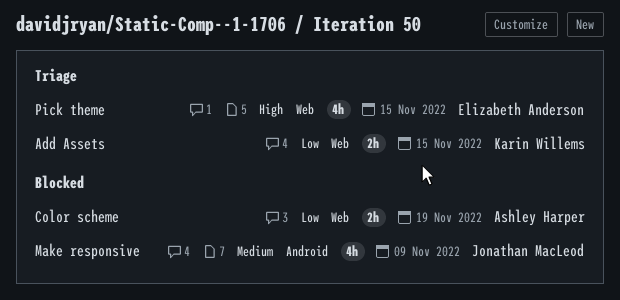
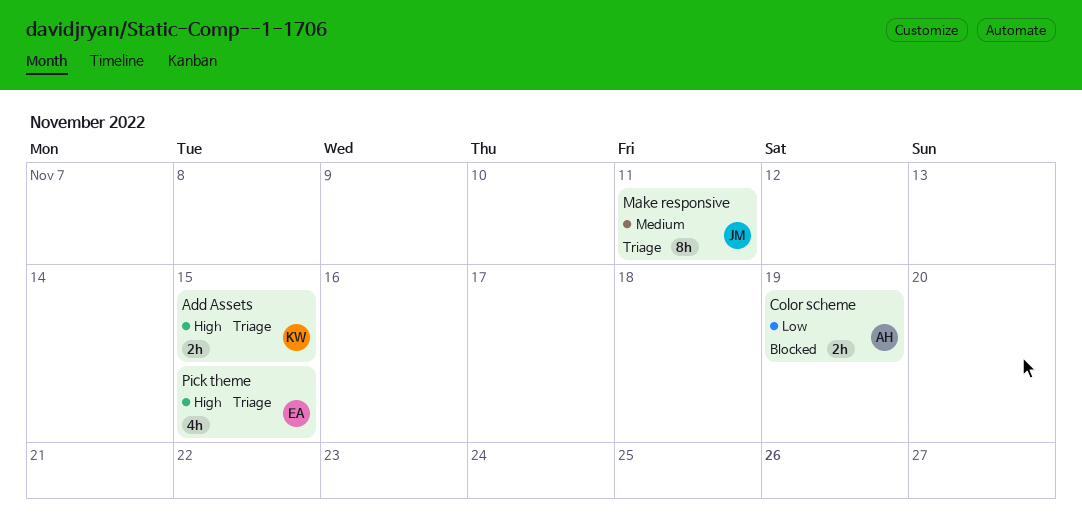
Add Assets, priority: Low -> High
Make responsive, status: Blocked -> Triage
Make responsive, estimate: 4h -> 8h
Make responsive, due: Nov 9 -> Nov 11

